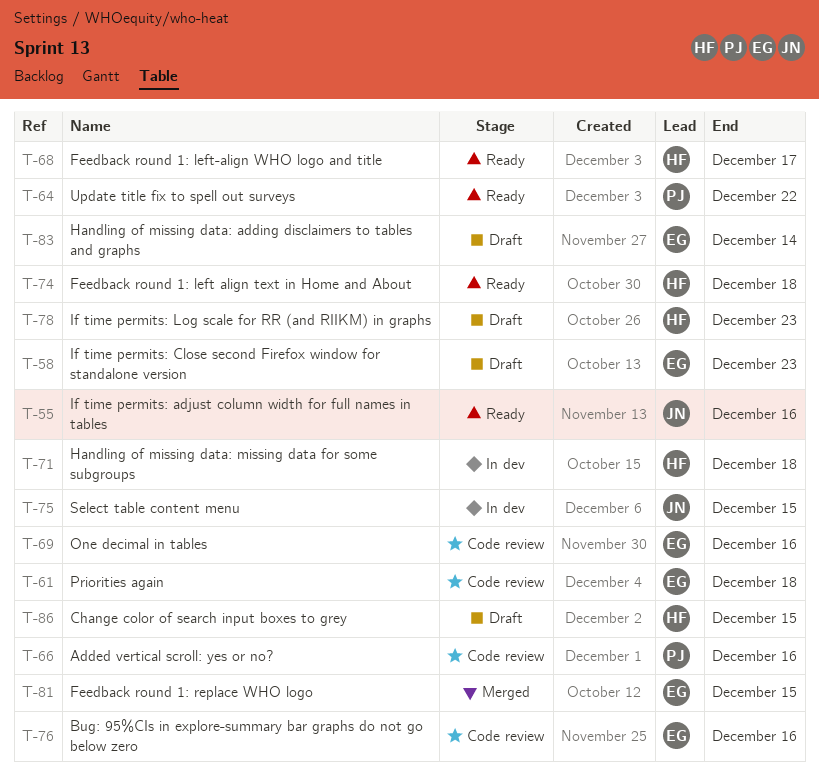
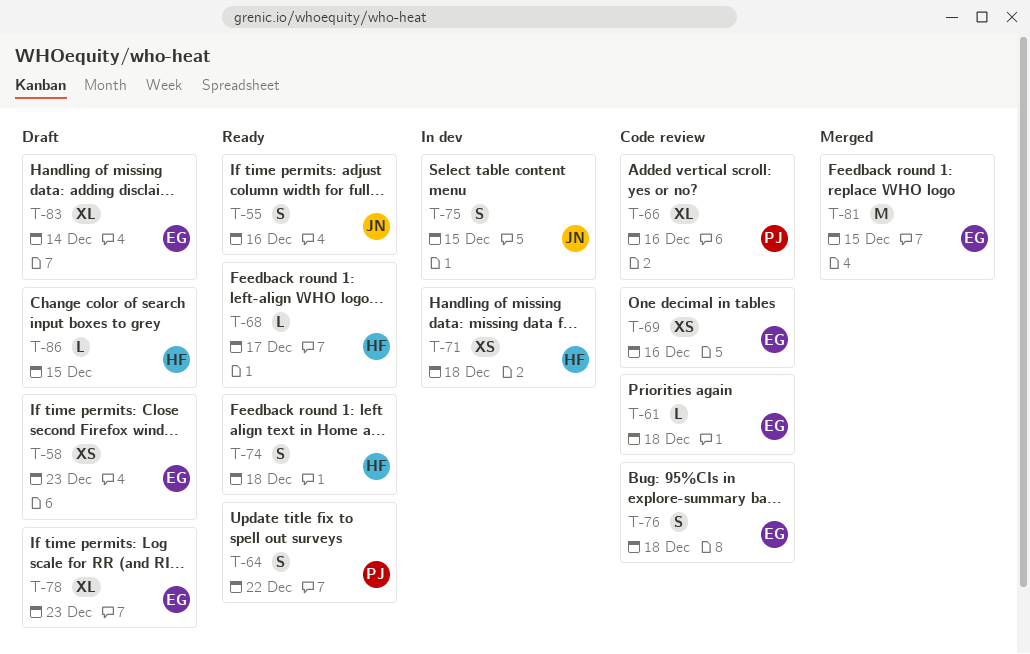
T-76, due: Dec 16 -> Dec 18
T-78, owner: HF -> EG

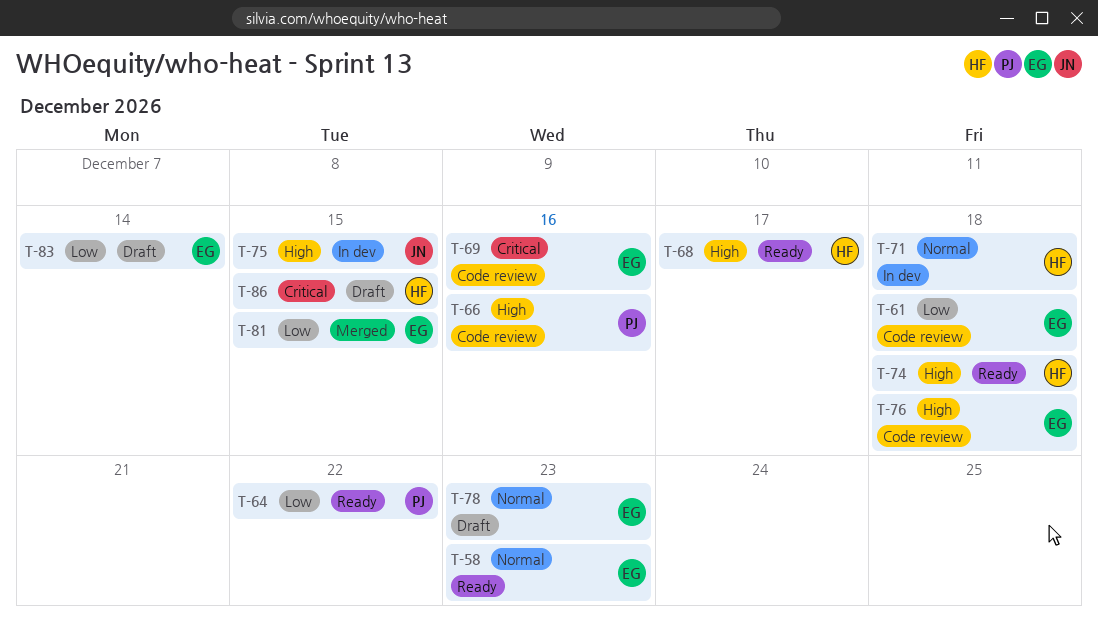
T-55: present -> none
T-58, status: Draft -> Ready

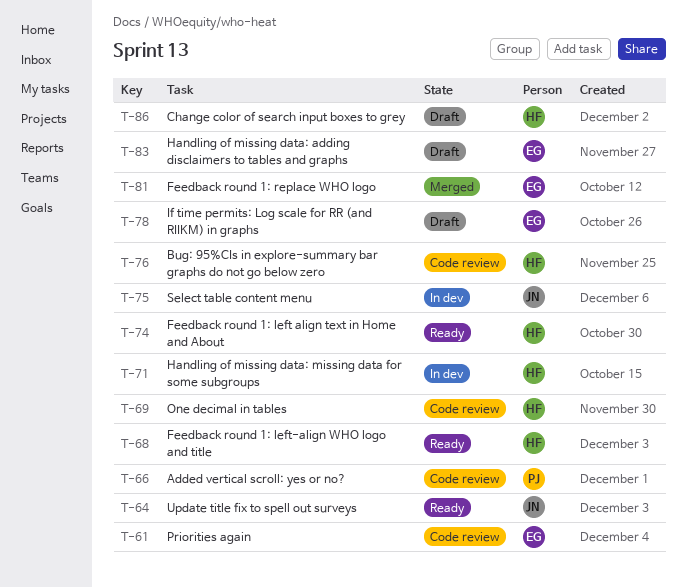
T-58: present -> none
T-64, owner: PJ -> JN
T-69, owner: EG -> HF
T-76, owner: EG -> HF

